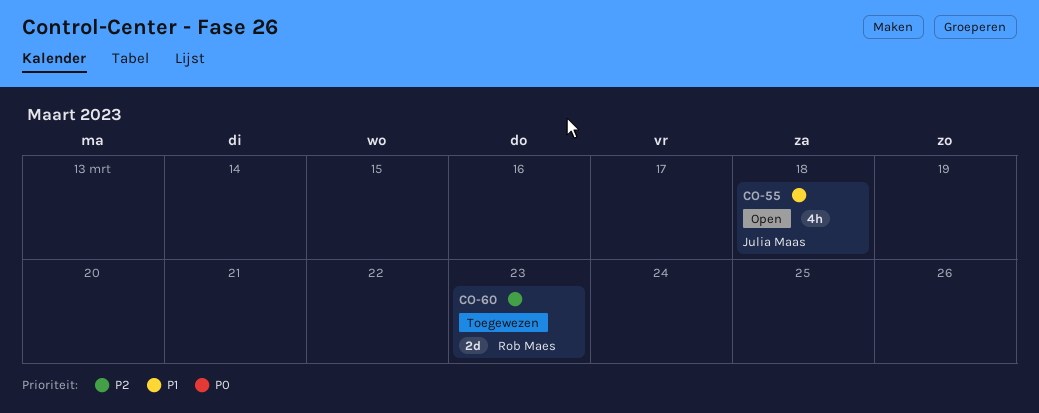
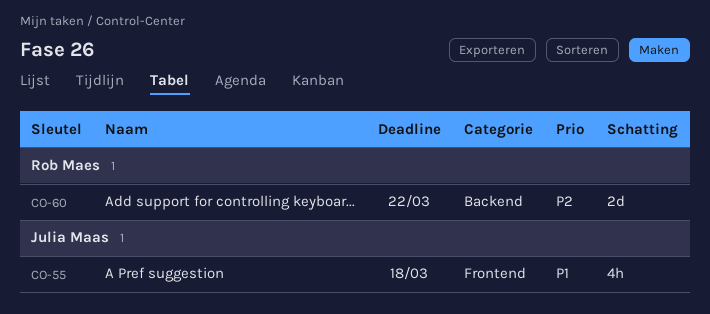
CO-60, due: Mar 23 -> Mar 22

